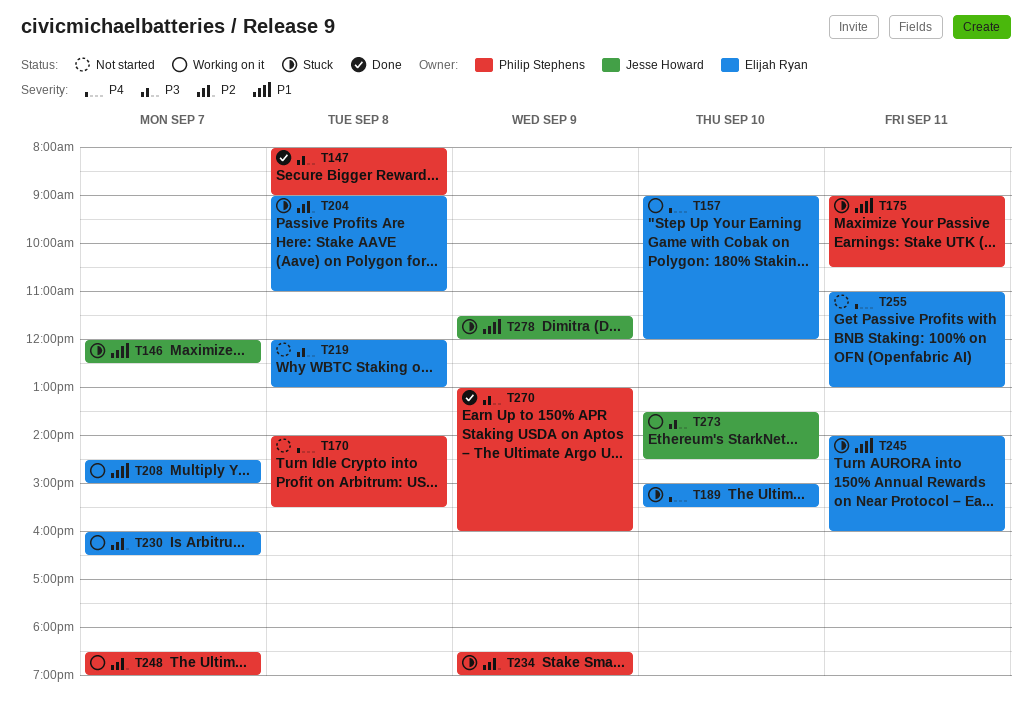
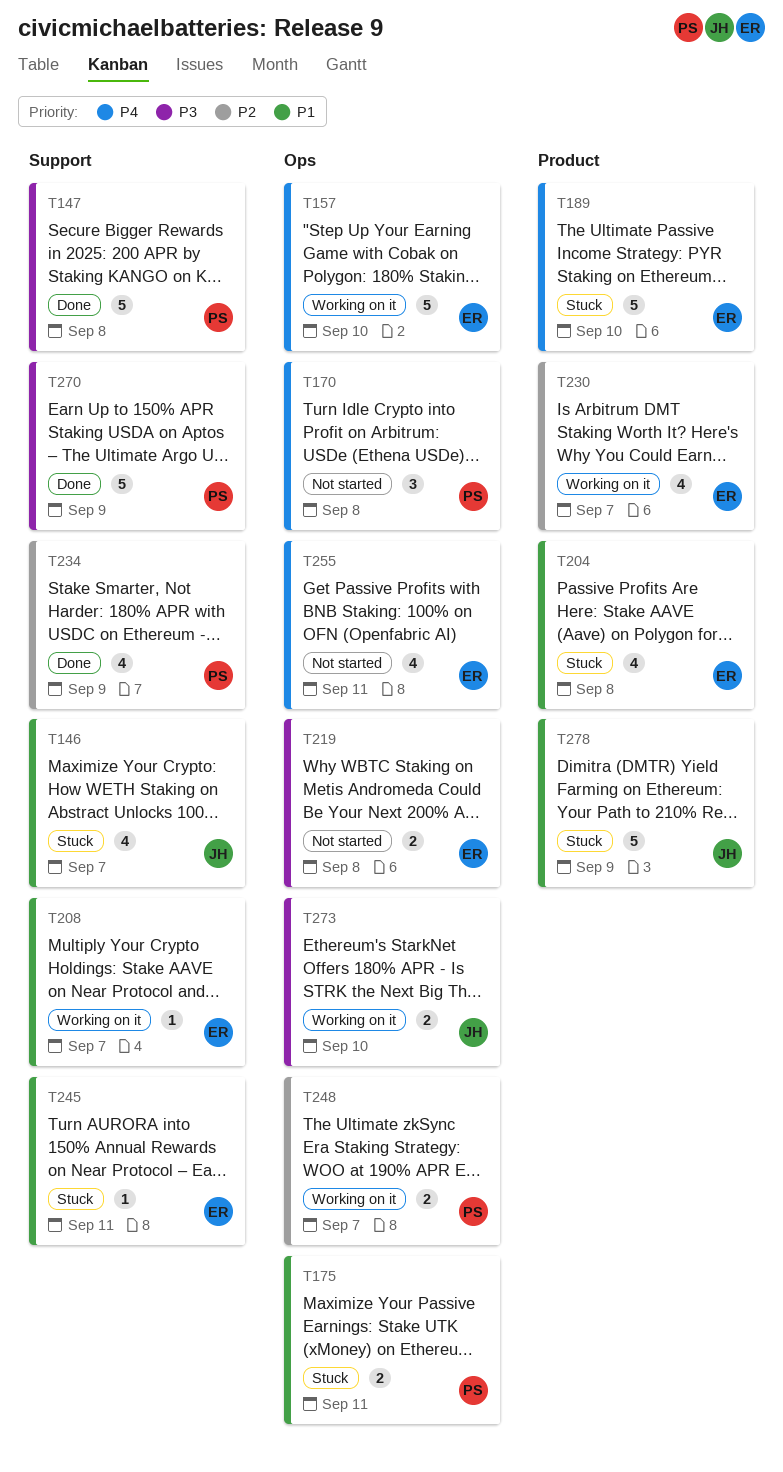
T204, priority: P2 -> P1
T234, status: Stuck -> Done

